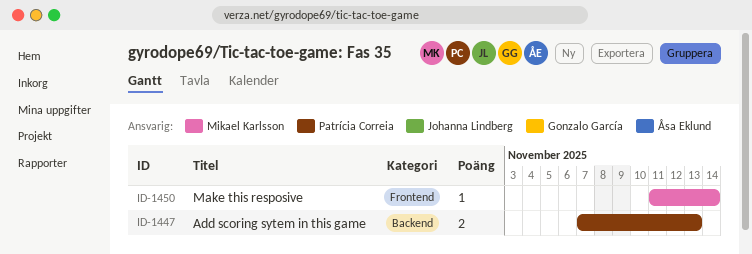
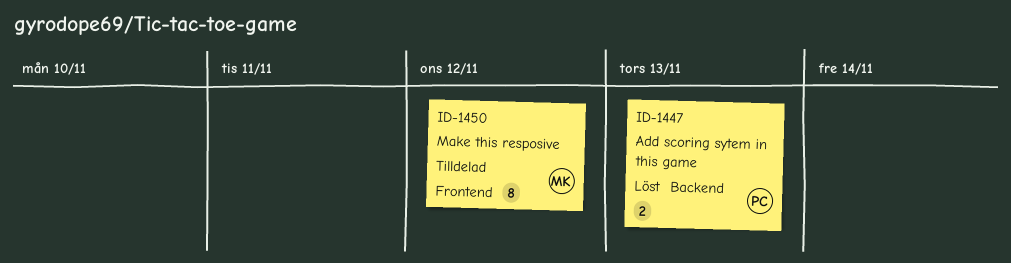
ID-1450, estimate: 1 -> 8
ID-1450, due: Nov 14 -> Nov 12

